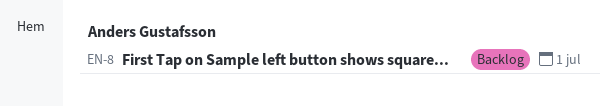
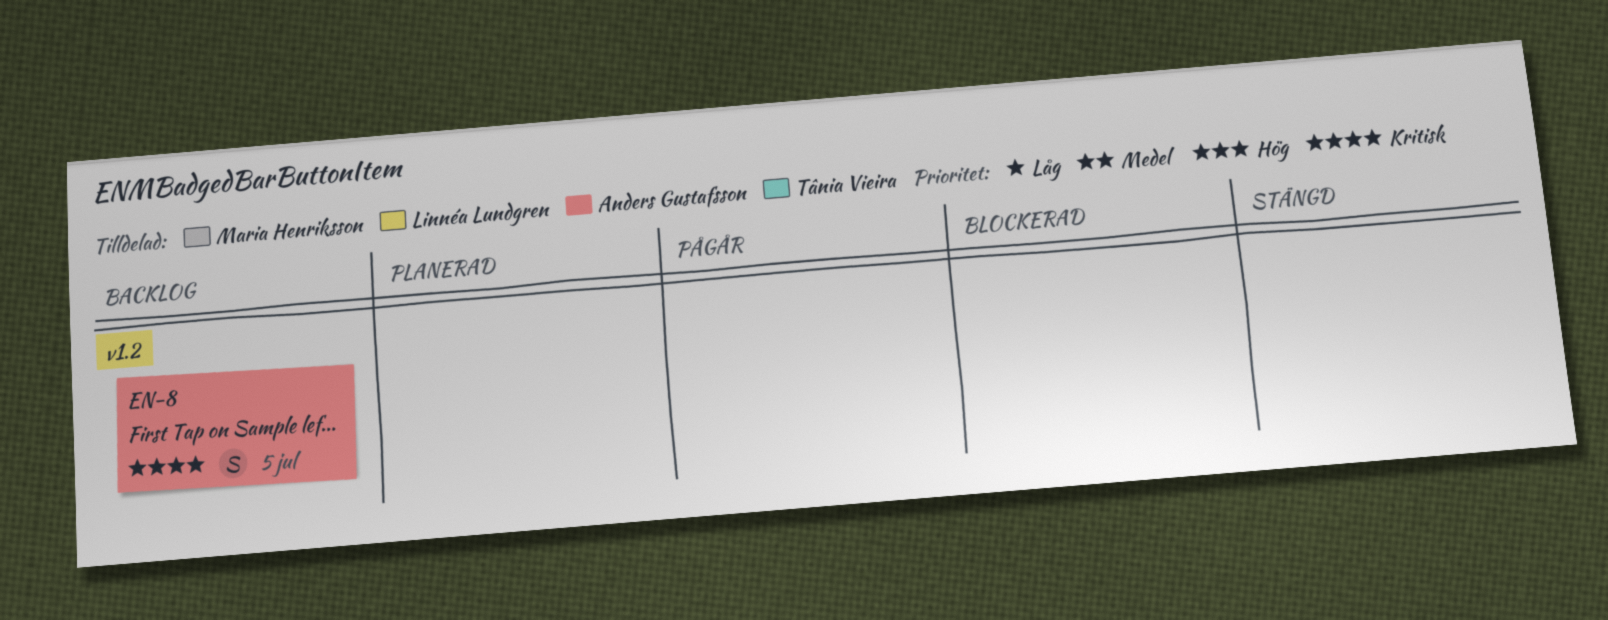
EN-8, due: Jul 1 -> Jul 5

